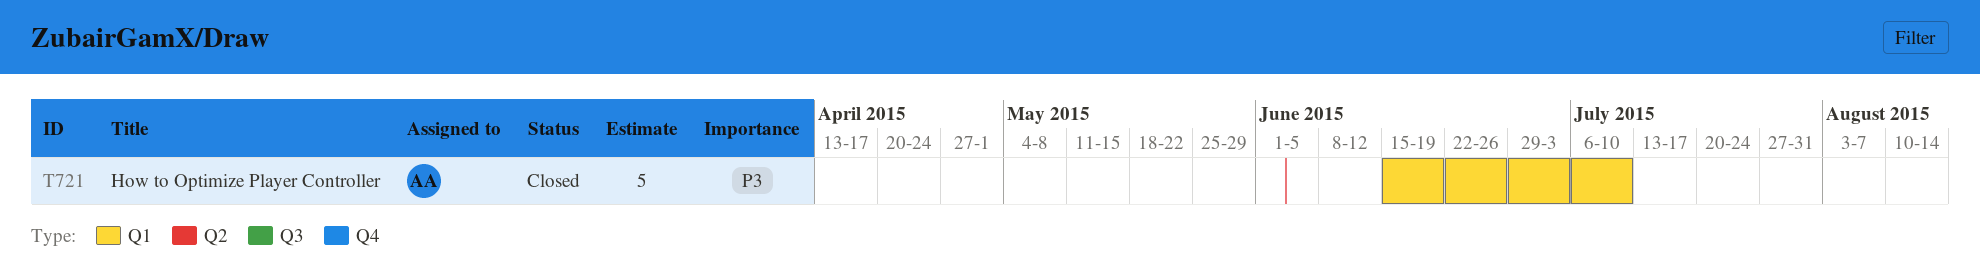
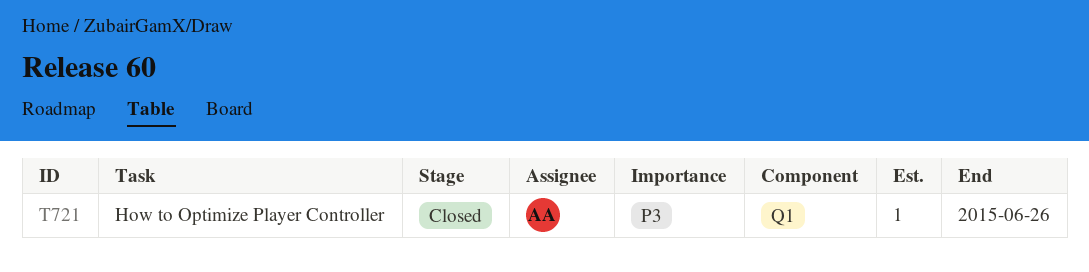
T721, estimate: 5 -> 1
T721, due: Jul 10 -> Jun 26

